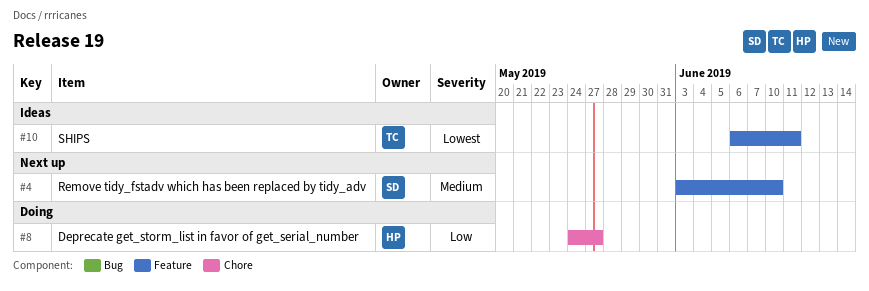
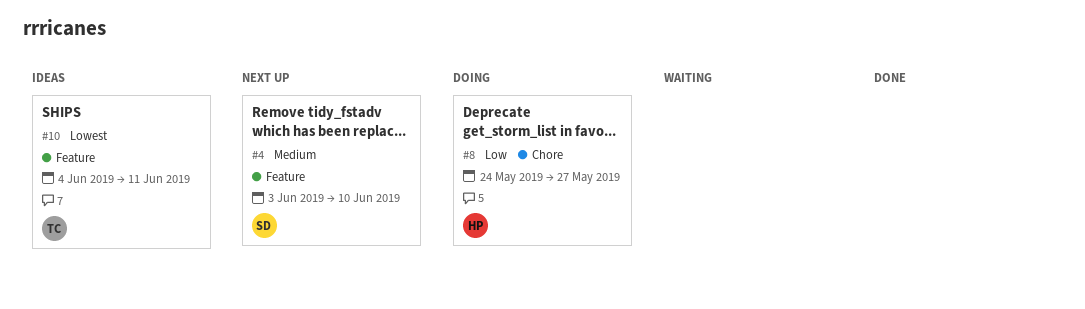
#10, start: Jun 6 -> Jun 4

